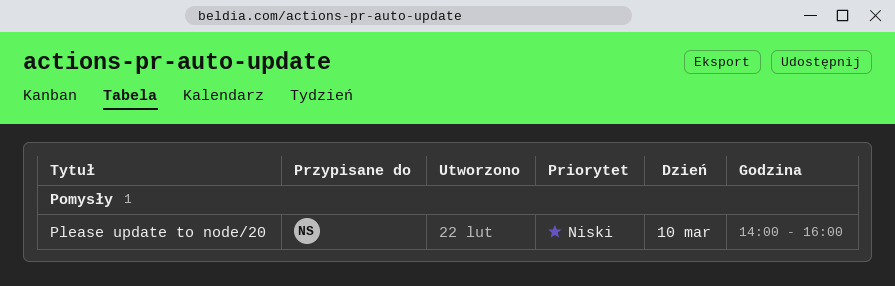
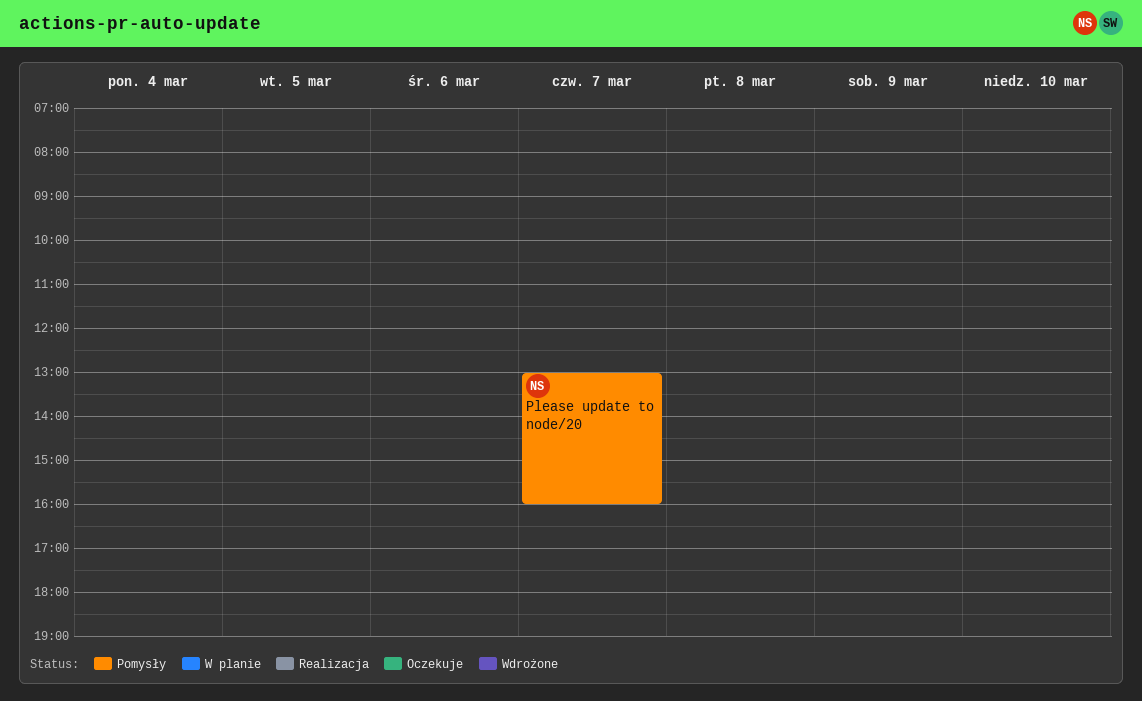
Please update to node/20, day: Mar 10 -> Mar 7
Please update to node/20, begins: 14:00 -> 13:00

